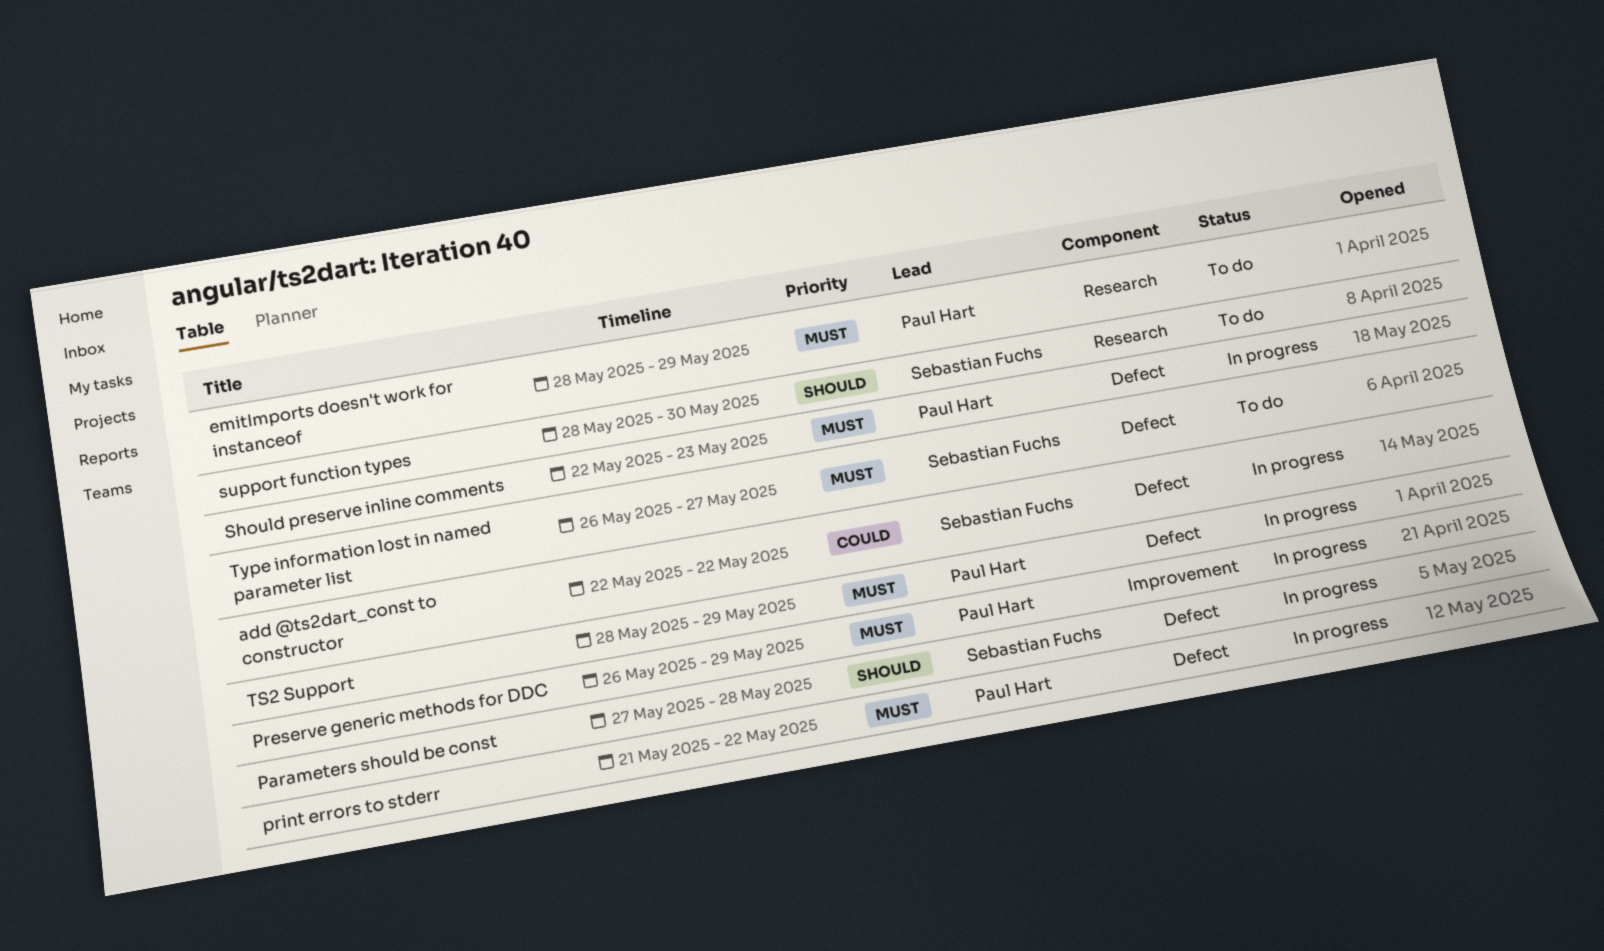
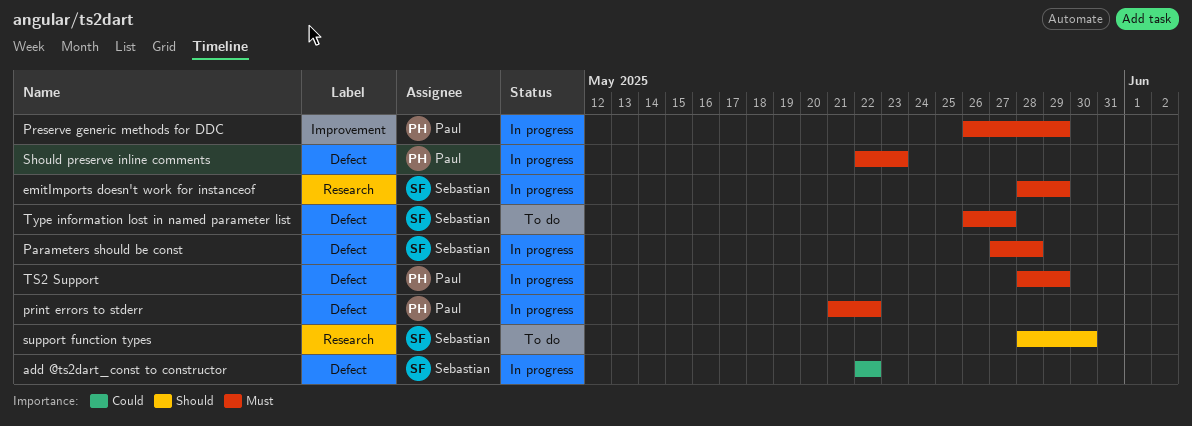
emitImports doesn't work for instanceof, status: To do -> In progress
emitImports doesn't work for instanceof, owner: Paul Hart -> Sebastian Fuchs
Parameters should be const, priority: Should -> Must

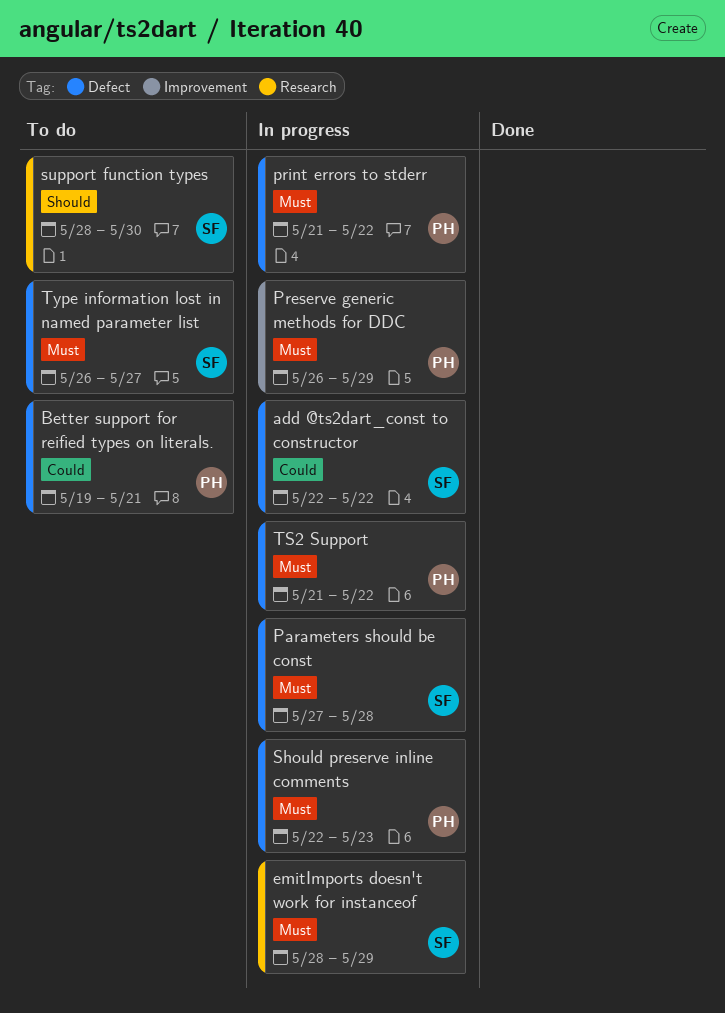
Better support for reified types on literals.: none -> present
TS2 Support, start: May 28 -> May 21
TS2 Support, due: May 29 -> May 22

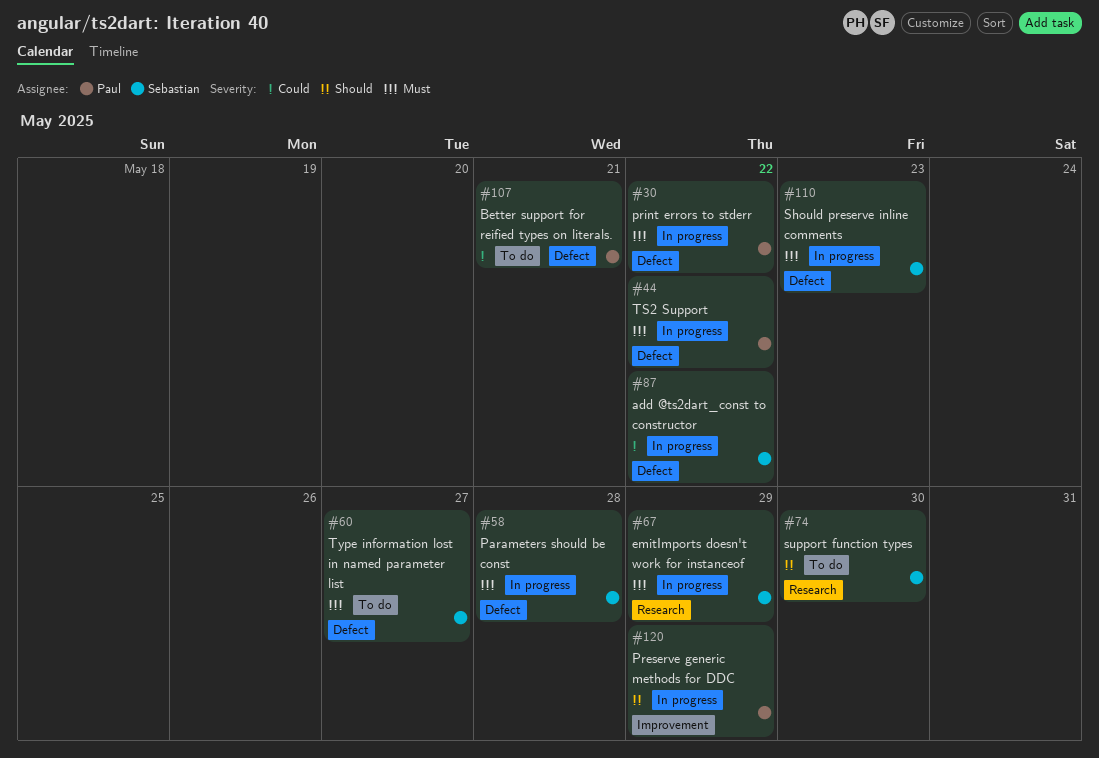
Preserve generic methods for DDC, priority: Must -> Should
Should preserve inline comments, owner: Paul -> Sebastian

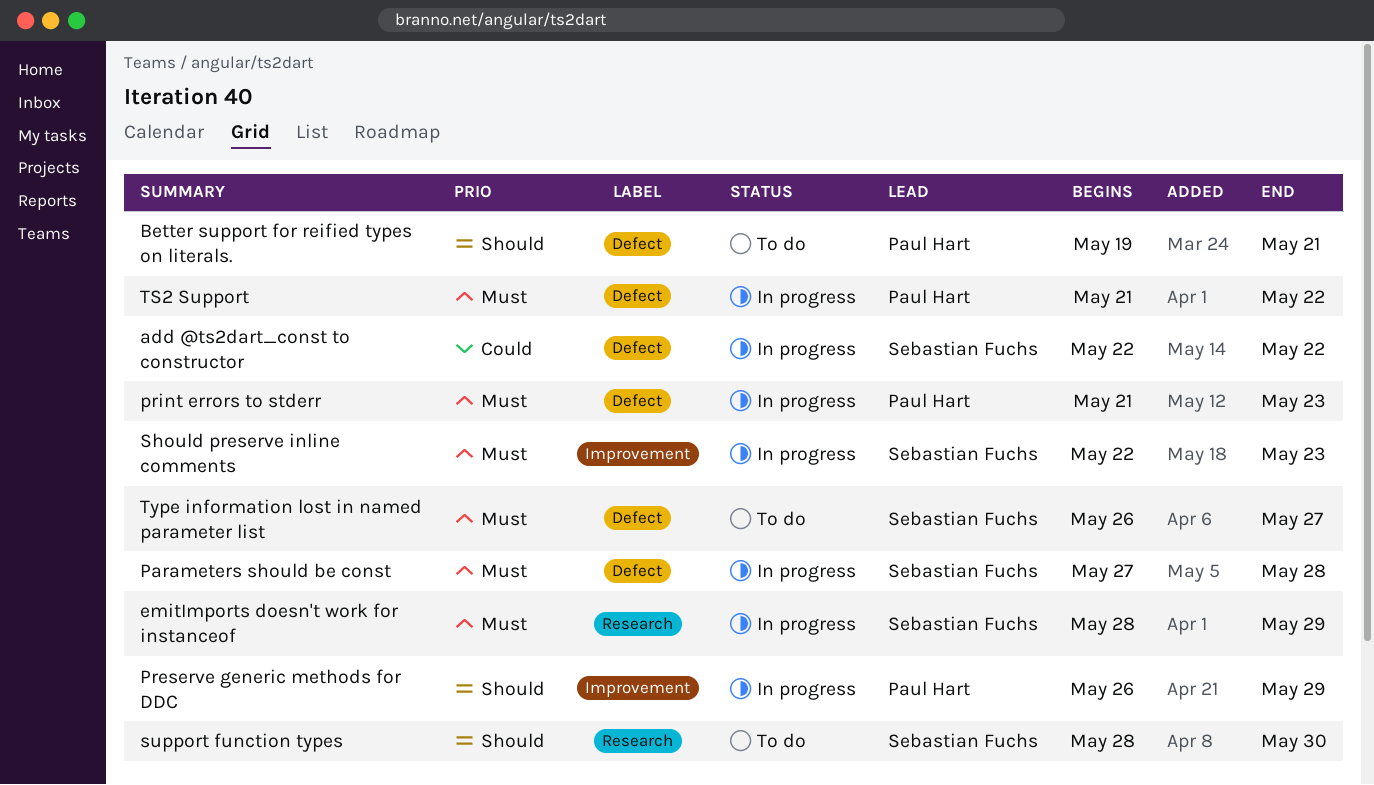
Better support for reified types on literals., priority: Could -> Should
print errors to stderr, due: May 22 -> May 23
Should preserve inline comments, label: Defect -> Improvement

